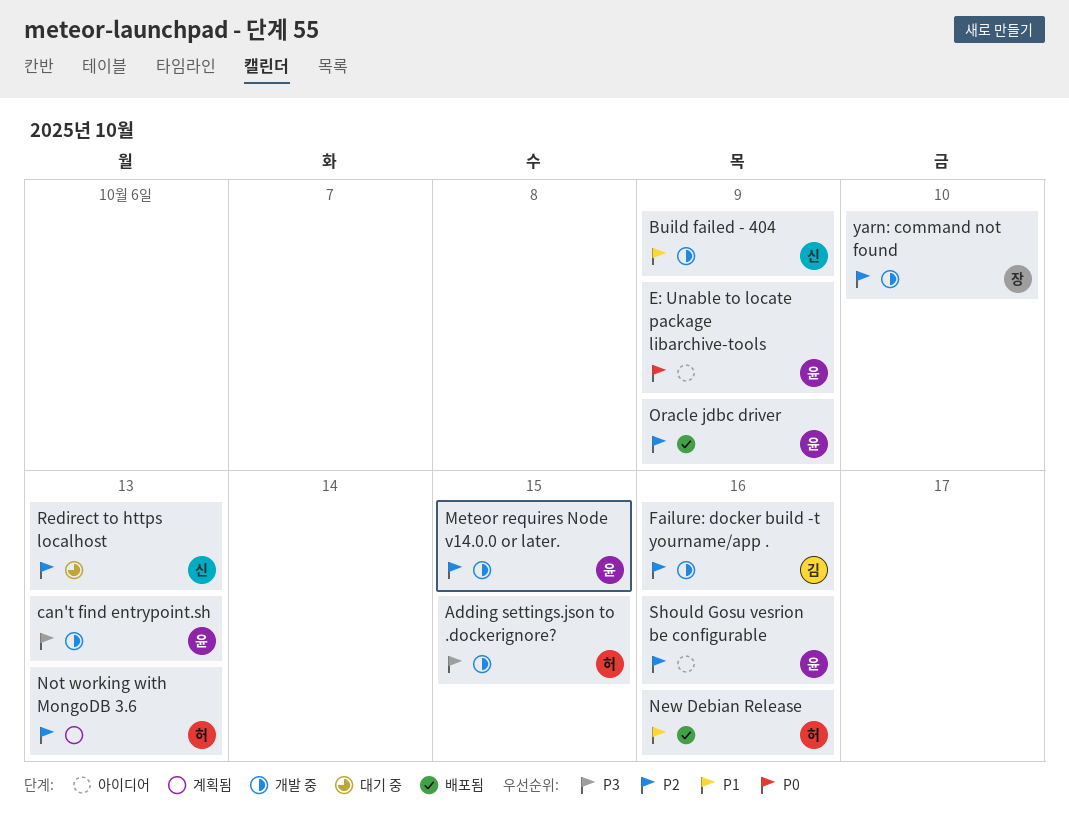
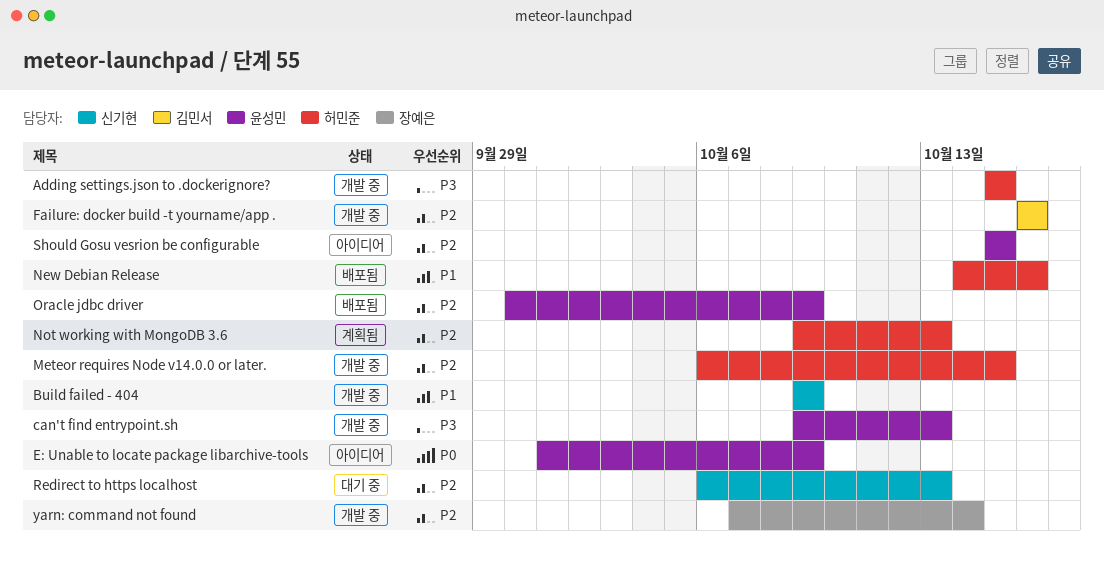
Meteor requires Node v14.0.0 or later., owner: 윤성민 -> 허민준
Should Gosu vesrion be configurable, due: Oct 16 -> Oct 15
yarn: command not found, due: Oct 10 -> Oct 14

